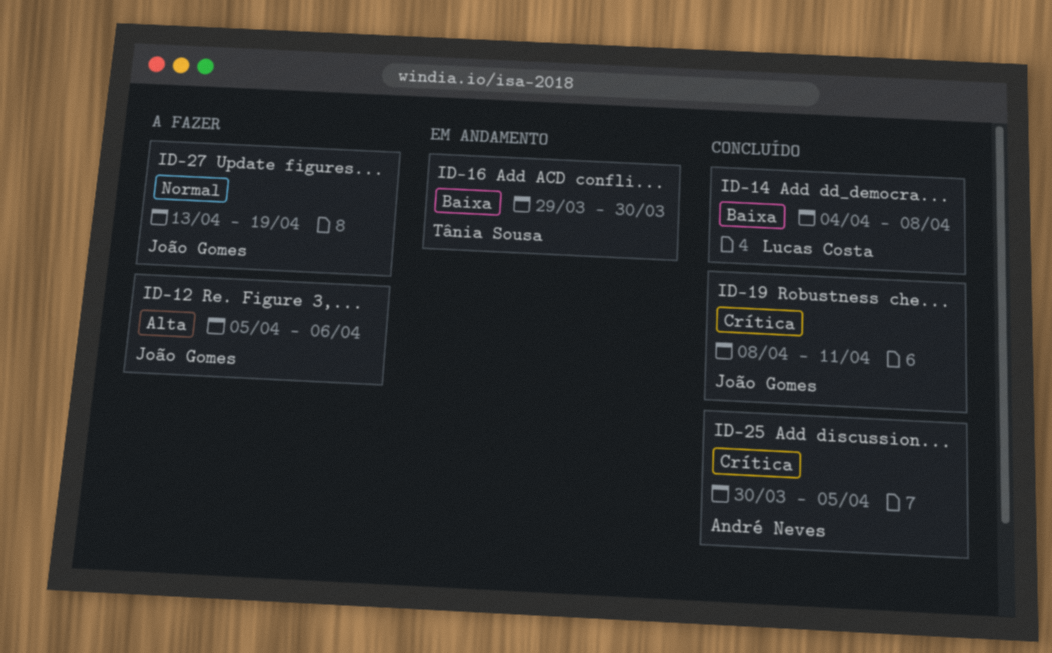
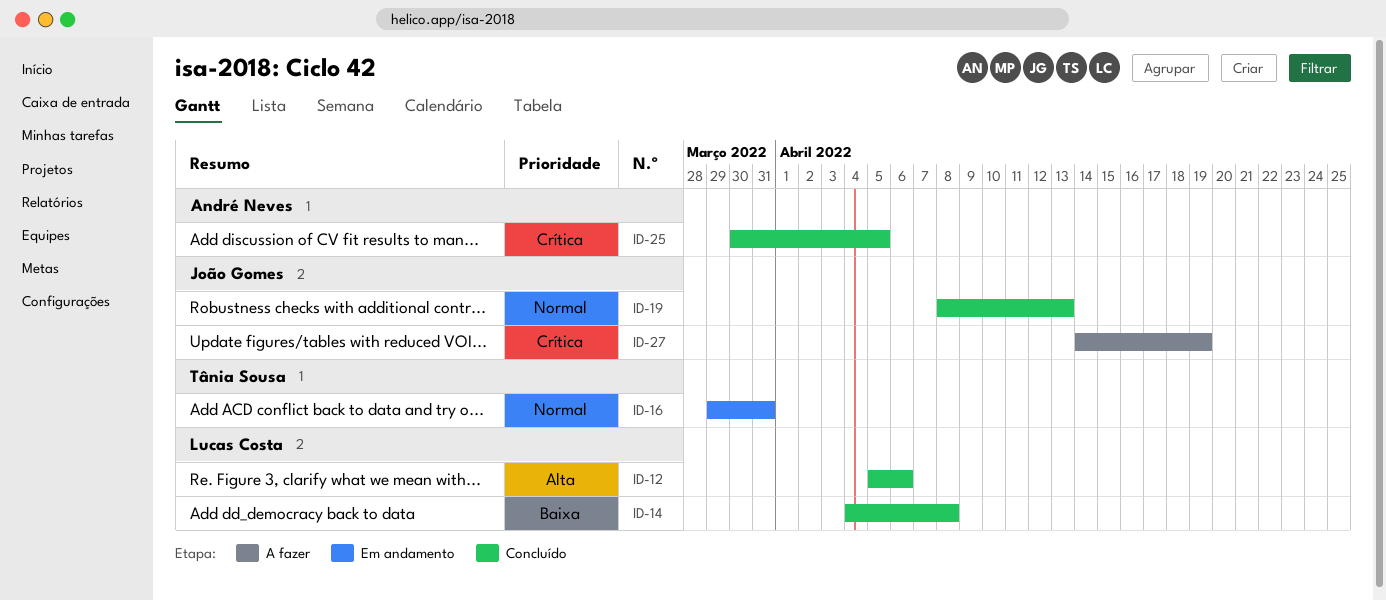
ID-12, status: A fazer -> Concluído
ID-12, owner: João Gomes -> Lucas Costa
ID-16, priority: Baixa -> Normal
ID-16, due: Mar 30 -> Mar 31
ID-19, priority: Crítica -> Normal
ID-19, due: Apr 11 -> Apr 13
ID-27, priority: Normal -> Crítica
ID-27, start: Apr 13 -> Apr 14

